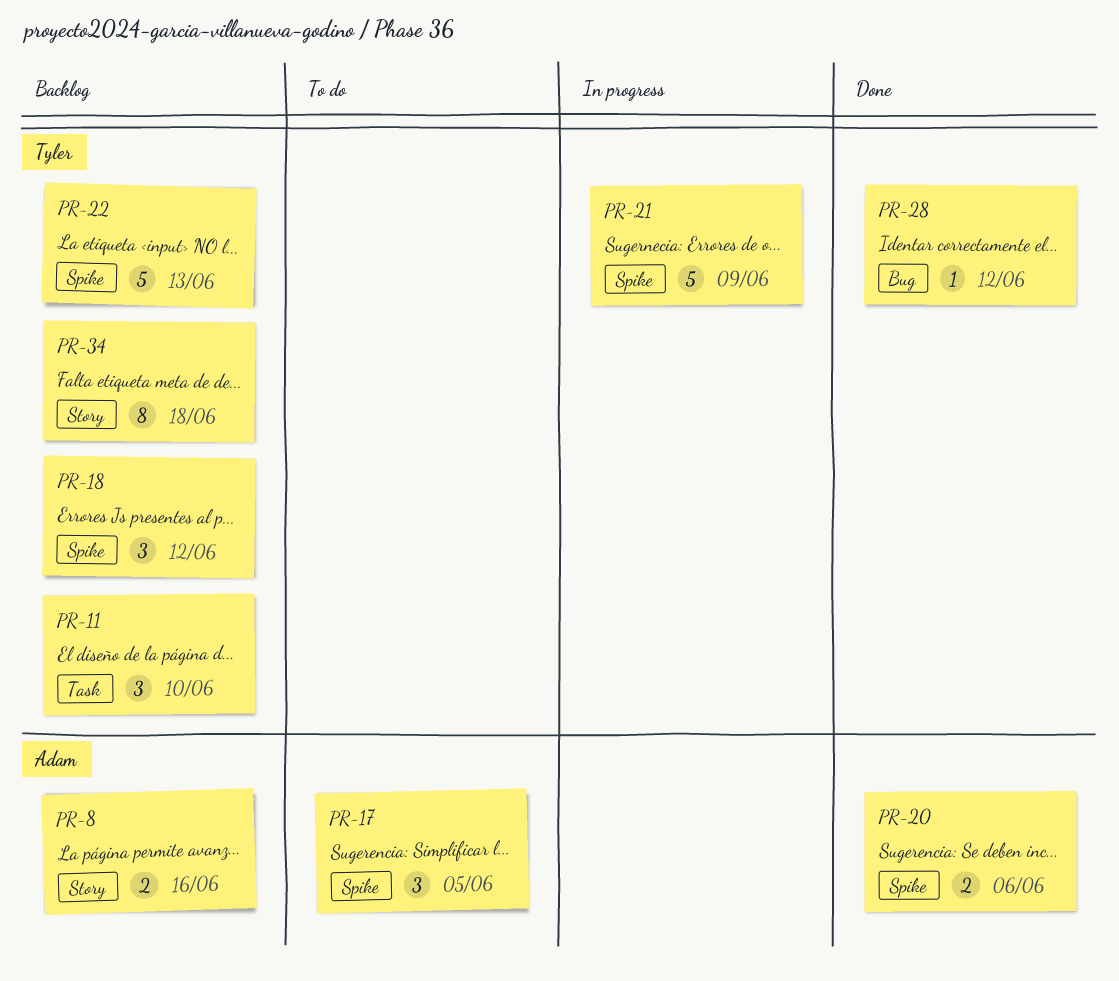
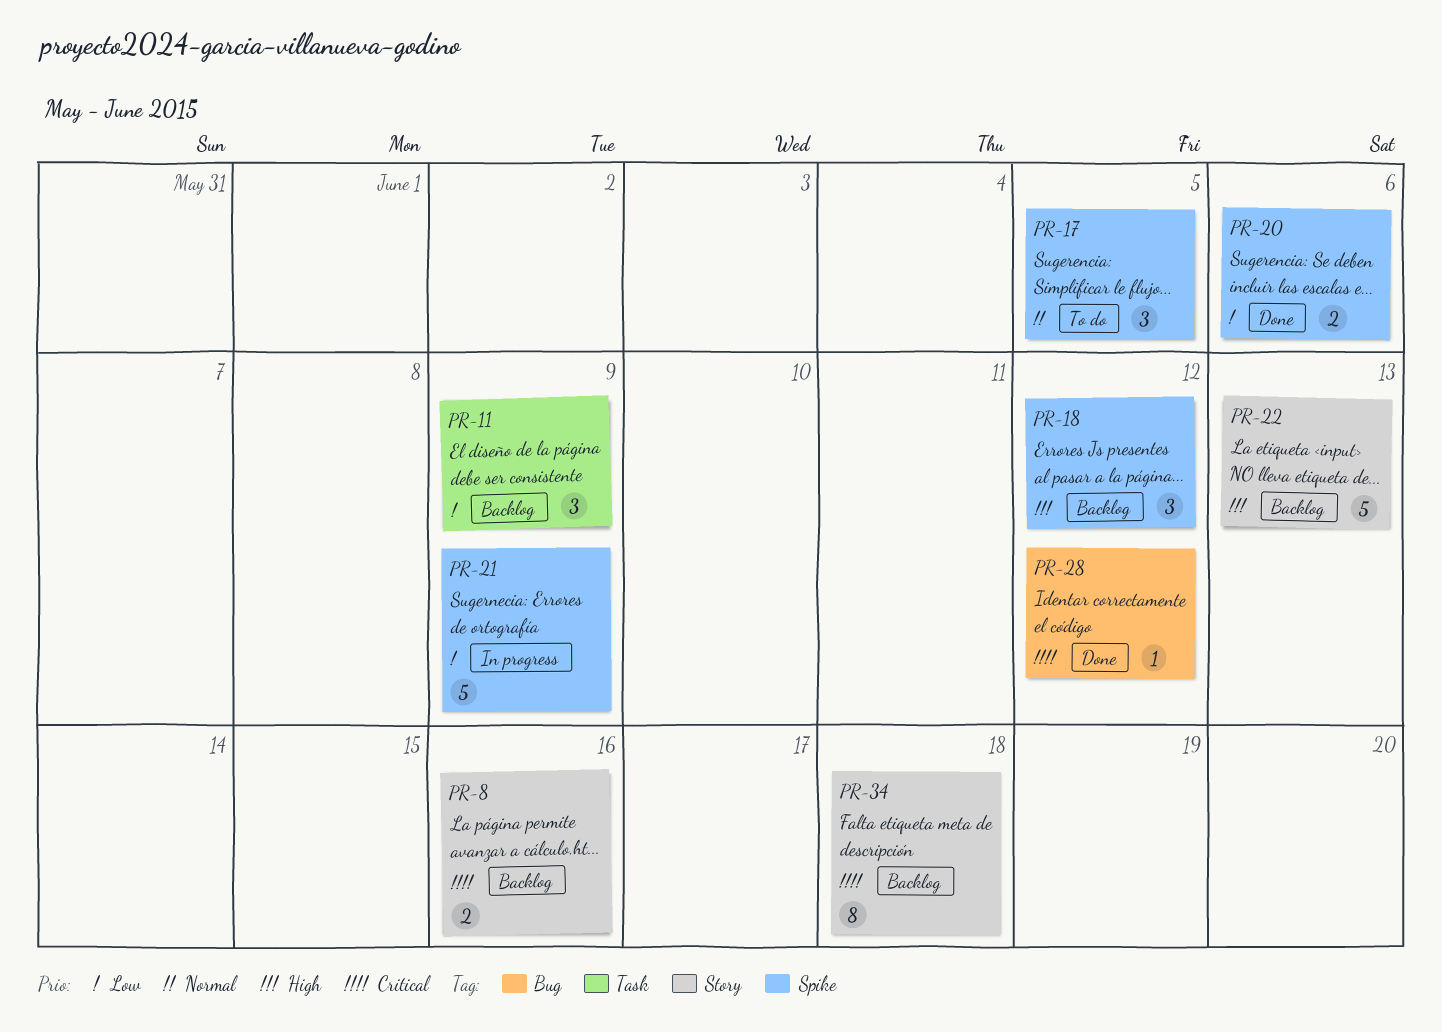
PR-11, due: Jun 10 -> Jun 9
PR-22, label: Spike -> Story

